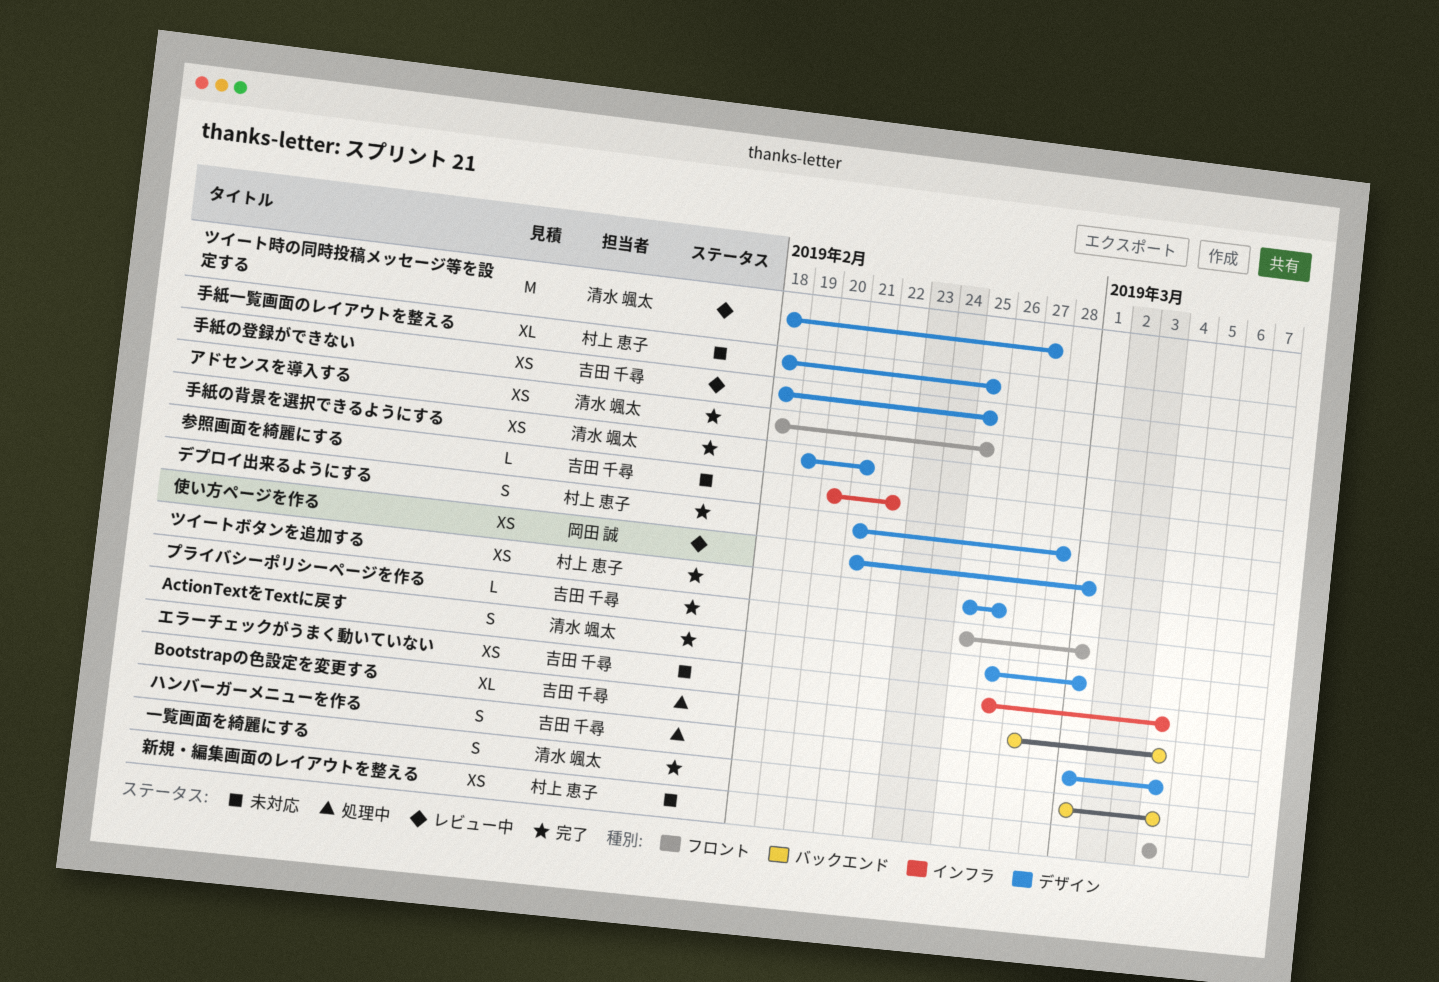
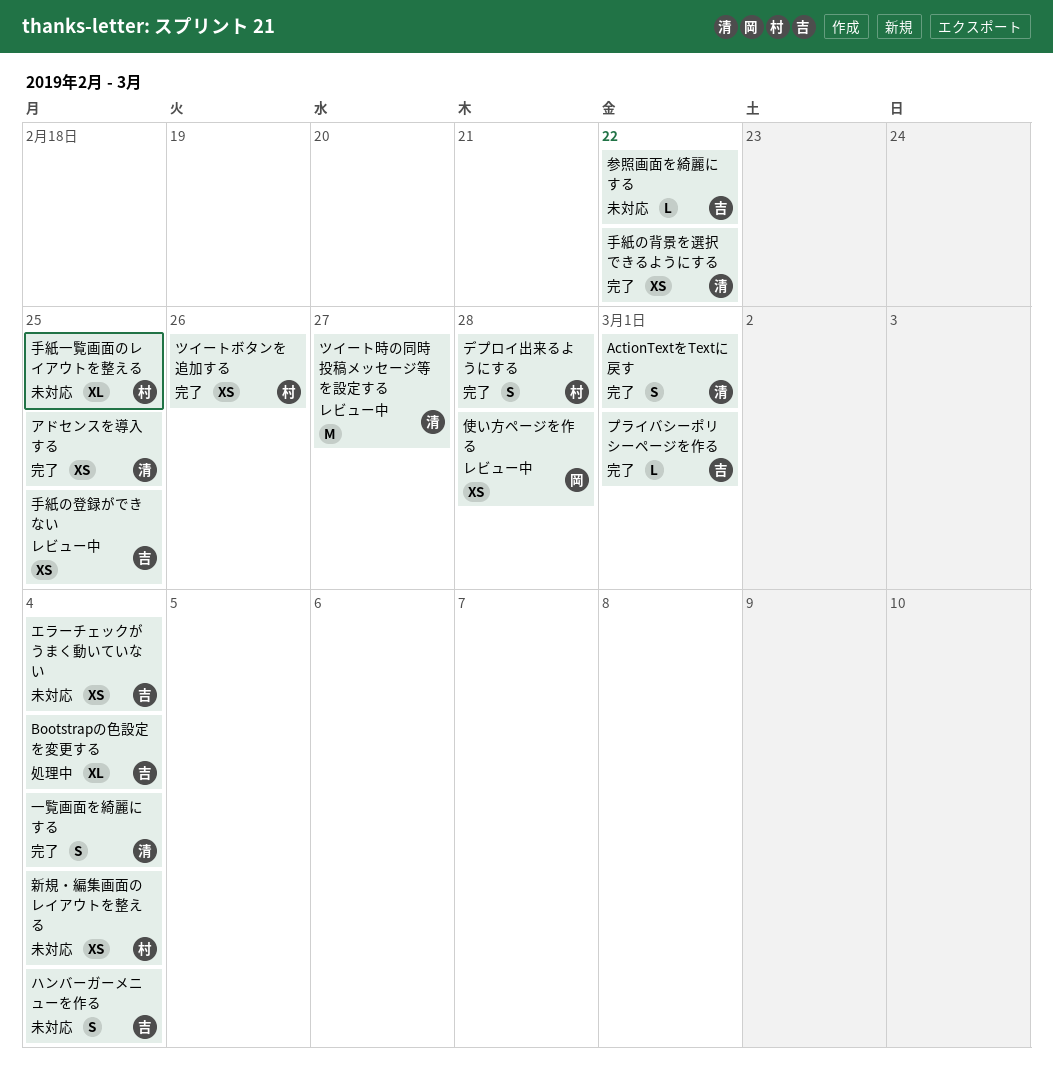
ハンバーガーメニューを作る, status: 処理中 -> 未対応
使い方ページを作る, due: Mar 1 -> Feb 28
手紙の背景を選択できるようにする, due: Feb 21 -> Feb 22

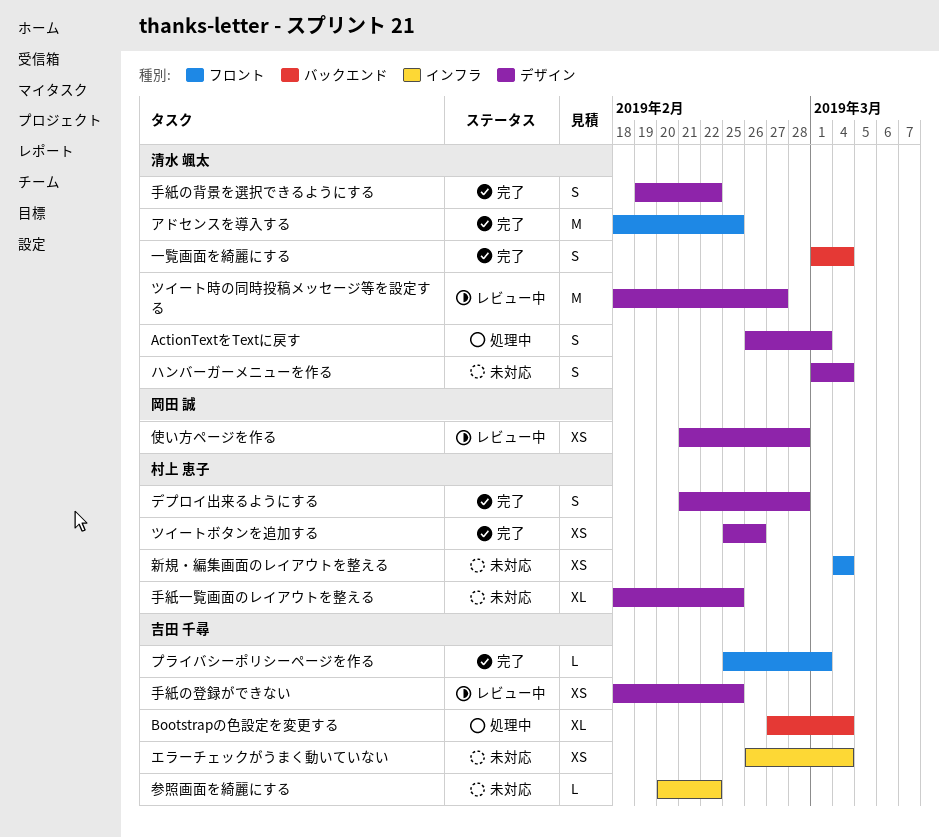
ActionTextをTextに戻す, status: 完了 -> 処理中
アドセンスを導入する, estimate: XS -> M
ハンバーガーメニューを作る, owner: 吉田 千尋 -> 清水 颯太
手紙の背景を選択できるようにする, estimate: XS -> S

